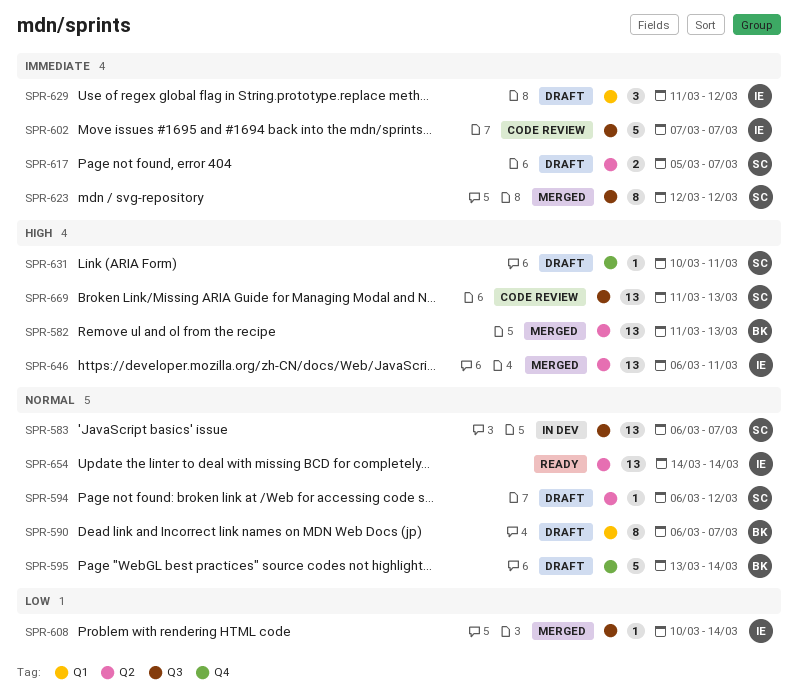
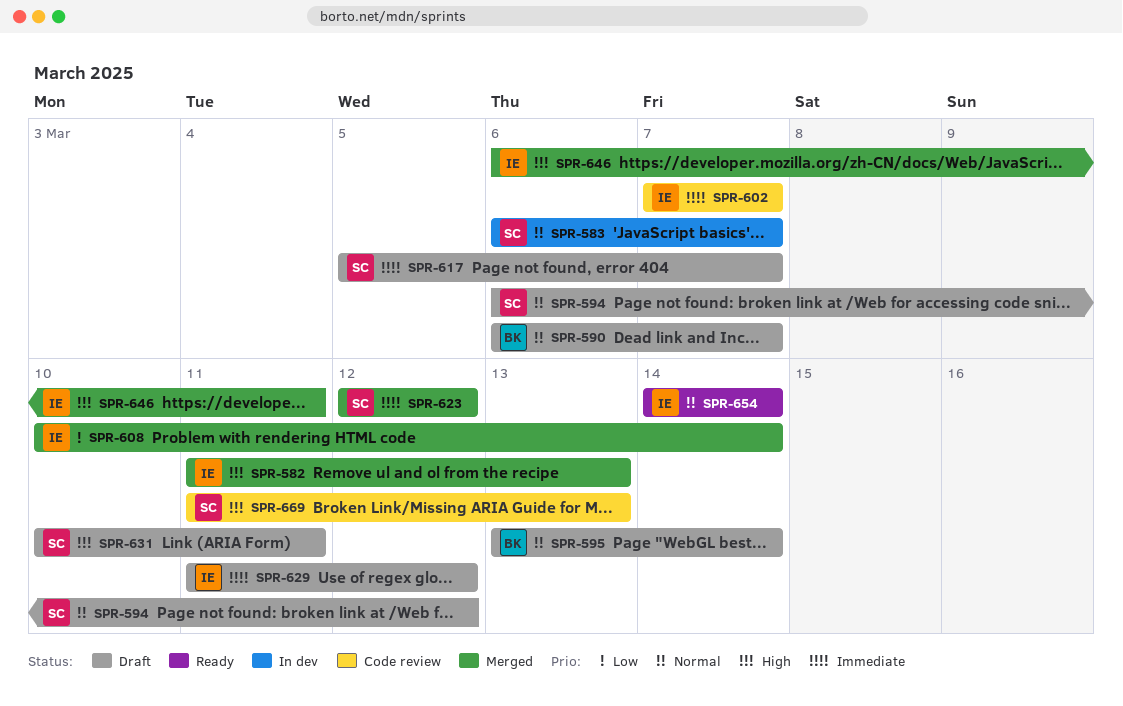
SPR-582, owner: BK -> IE

